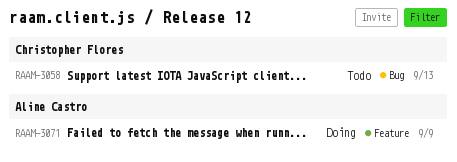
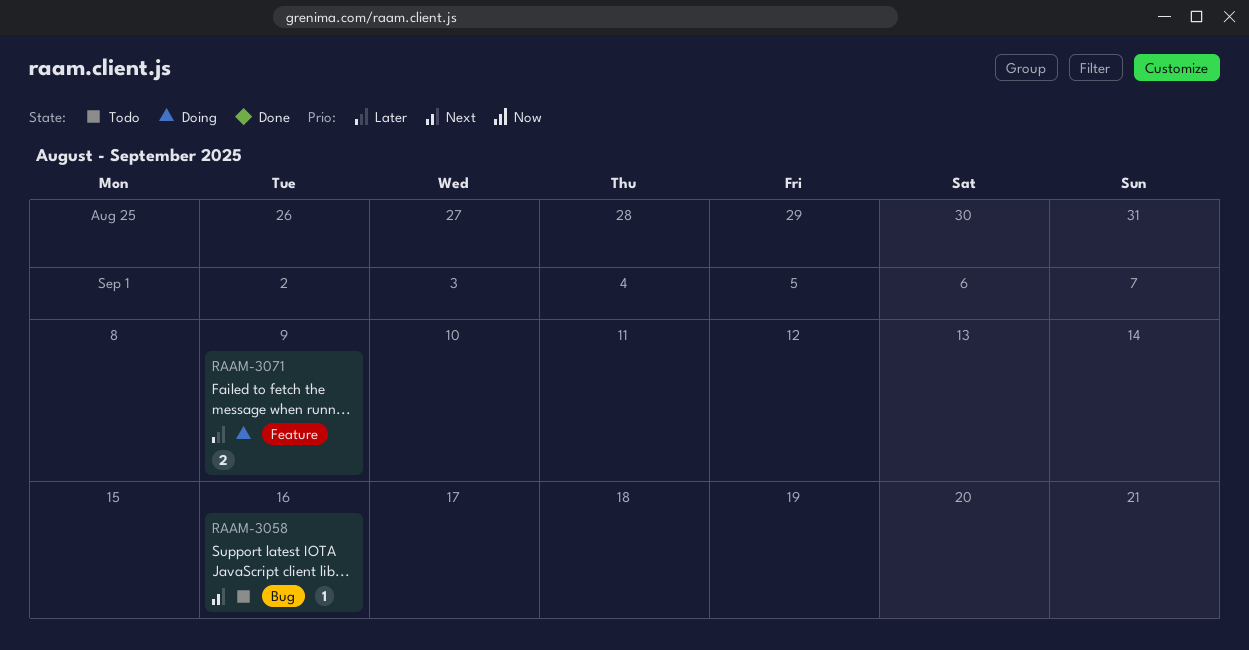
RAAM-3058, due: Sep 13 -> Sep 16

